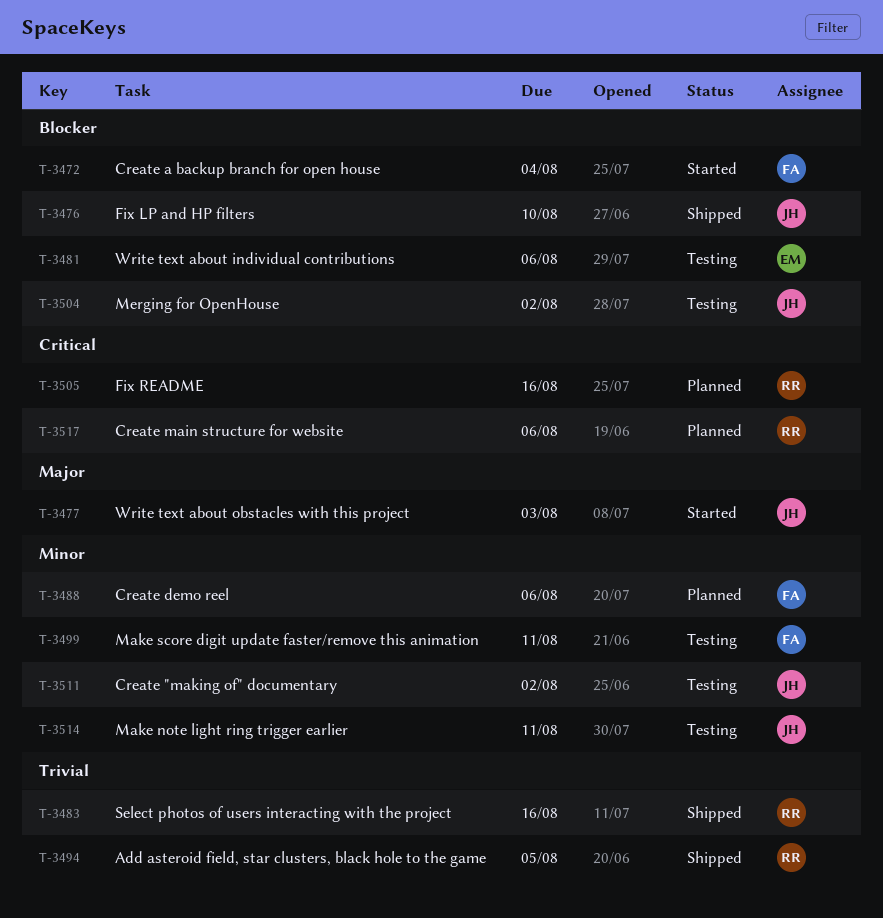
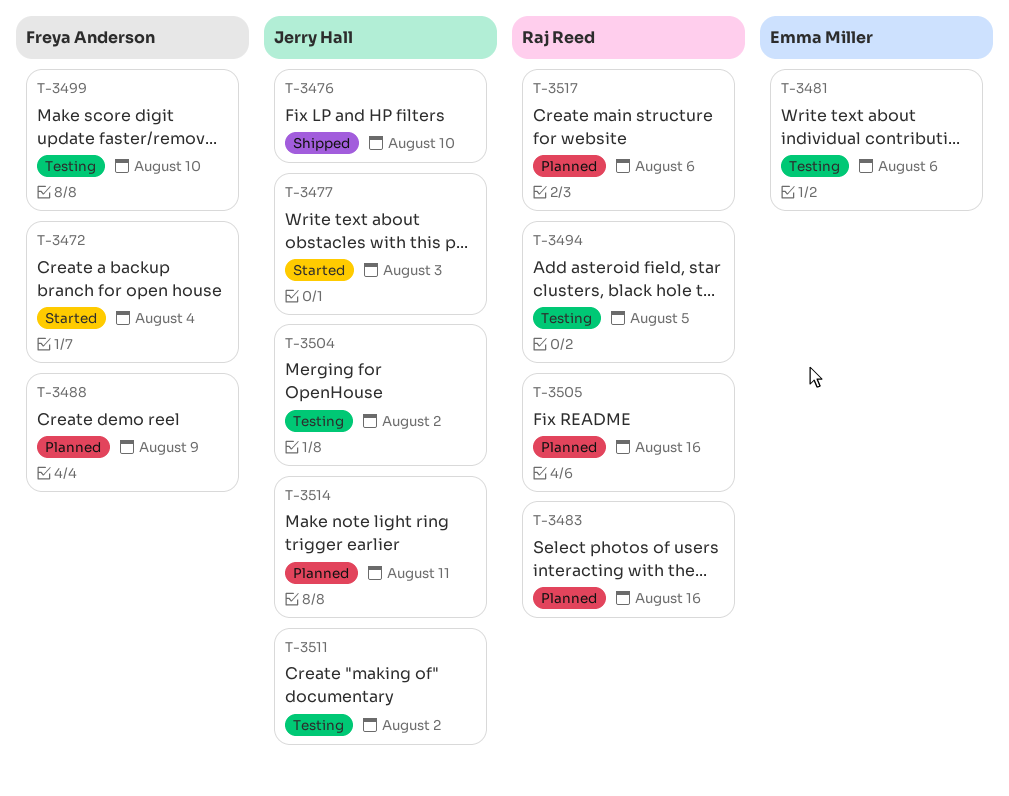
T-3483, status: Shipped -> Planned
T-3488, due: Aug 6 -> Aug 9
T-3494, status: Shipped -> Testing
T-3499, due: Aug 11 -> Aug 10
T-3514, status: Testing -> Planned

